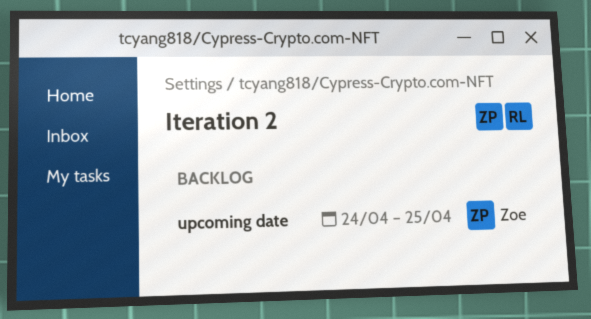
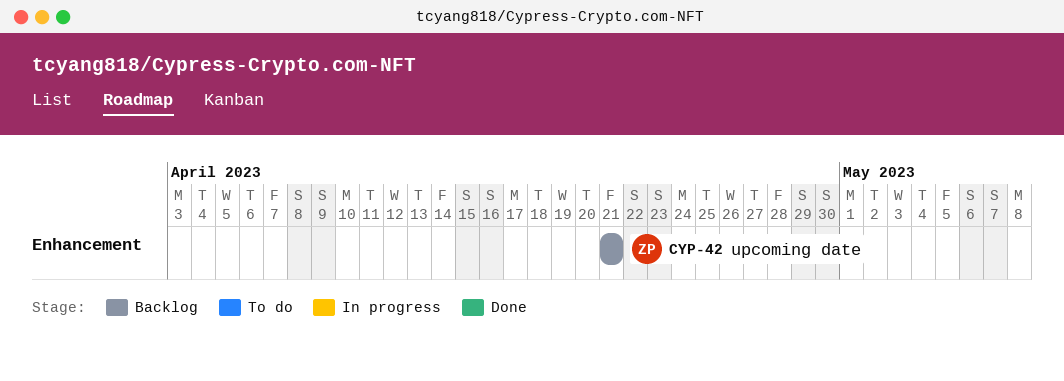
upcoming date, start: Apr 24 -> Apr 21
upcoming date, due: Apr 25 -> Apr 21

